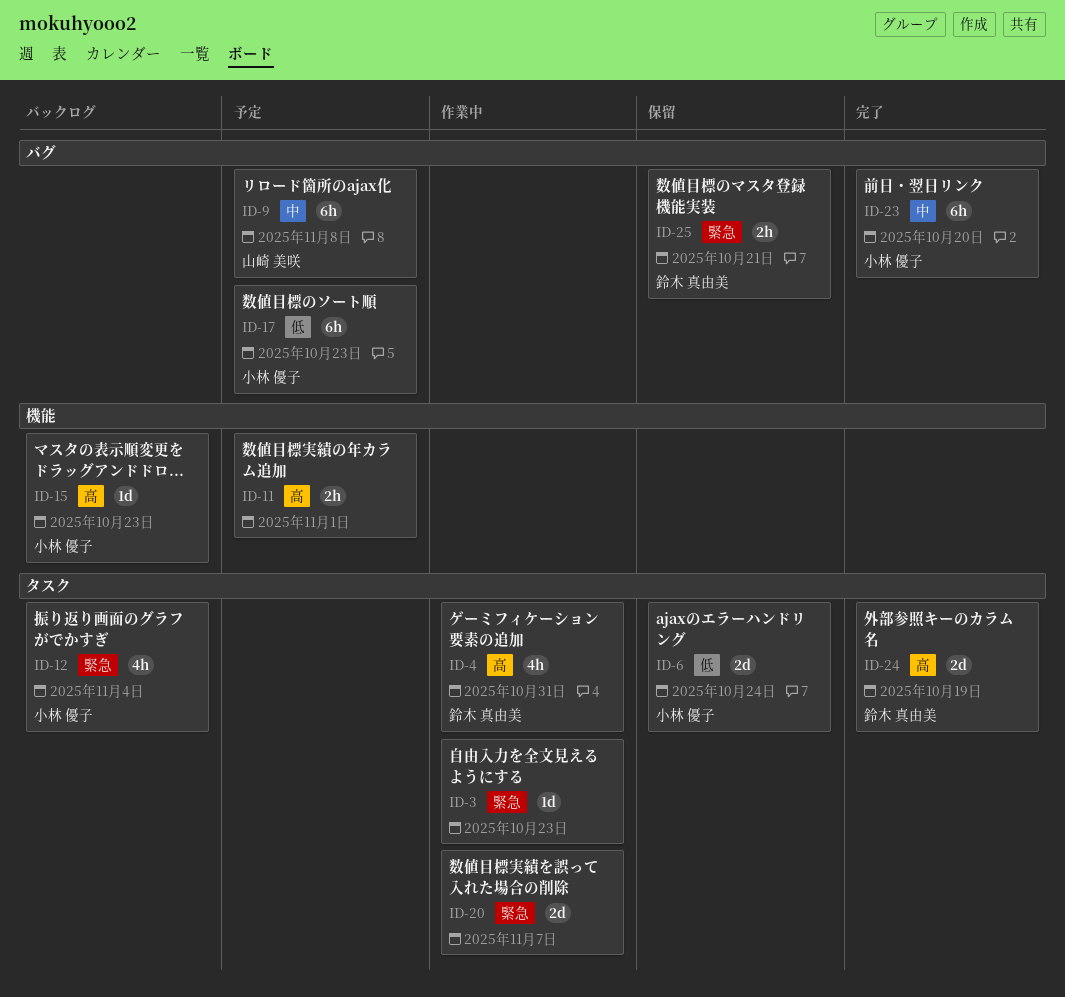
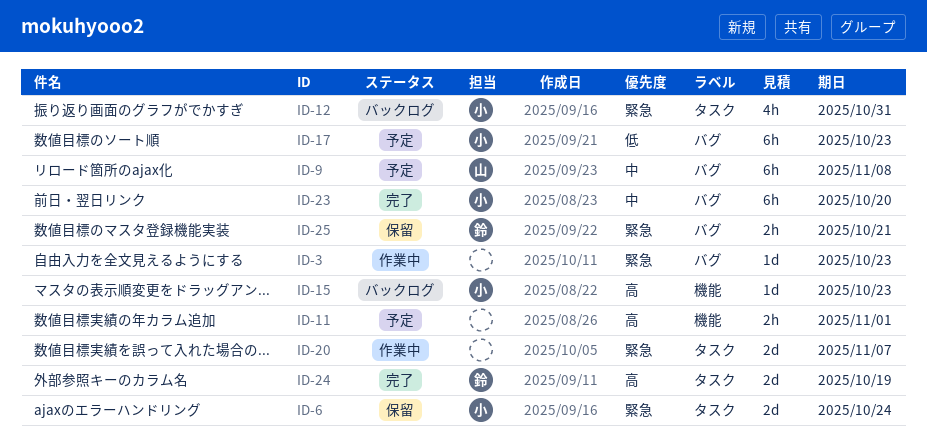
ID-3, label: タスク -> バグ
ID-4: present -> none
ID-6, priority: 低 -> 緊急
ID-12, due: Nov 4 -> Oct 31

